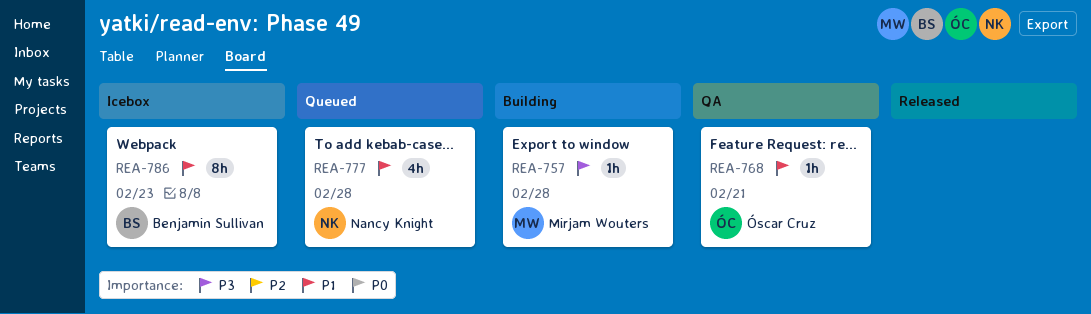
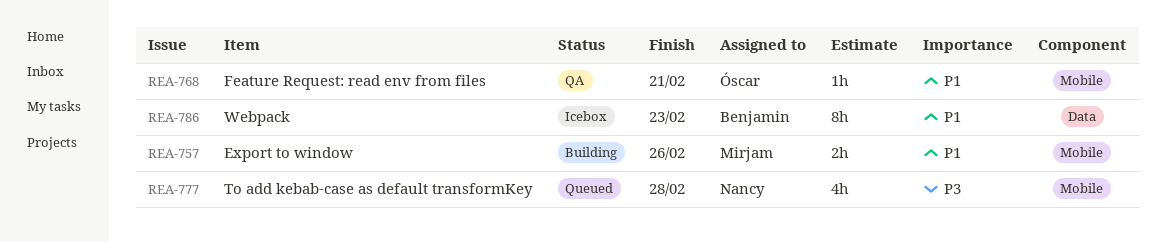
REA-757, priority: P3 -> P1
REA-757, estimate: 1h -> 2h
REA-757, due: Feb 28 -> Feb 26
REA-777, priority: P1 -> P3

